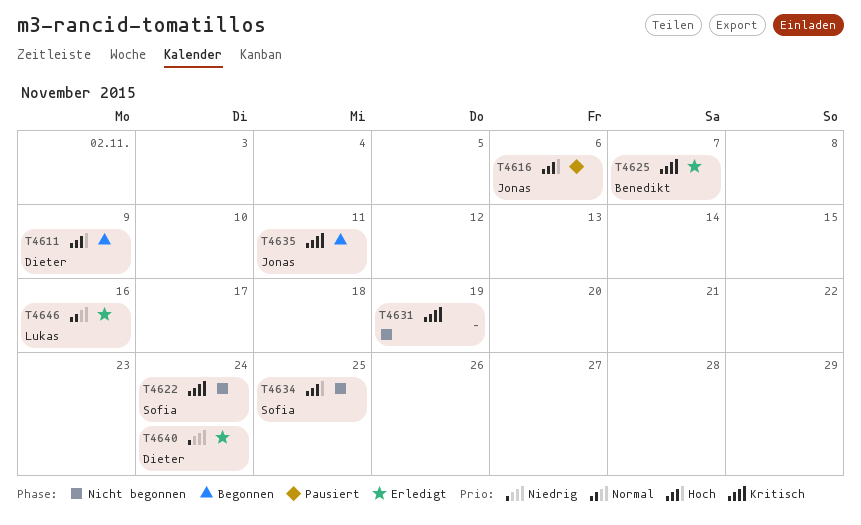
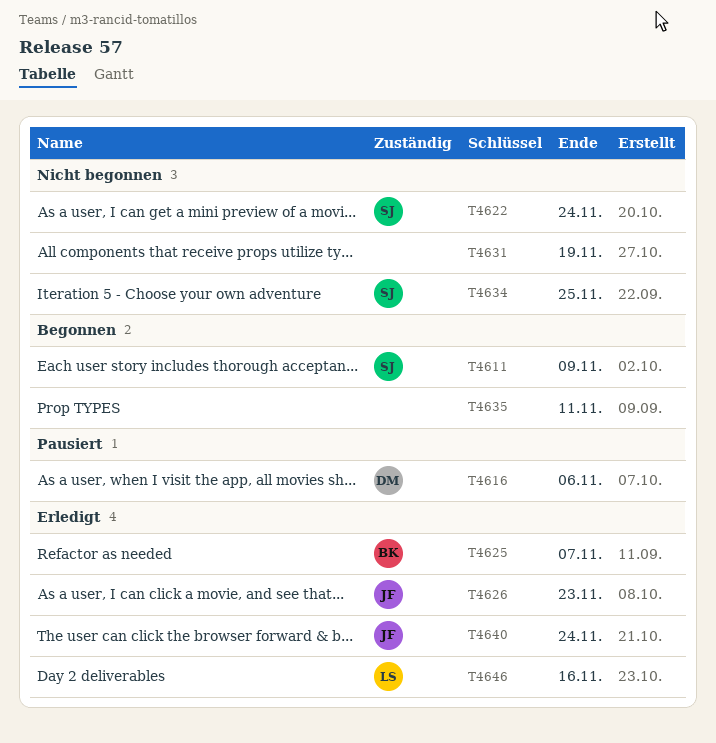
T4611, owner: Dieter -> Sofia
T4616, owner: Jonas -> Dieter
T4626: none -> present
T4635, owner: Jonas -> none
T4640, owner: Dieter -> Jonas

